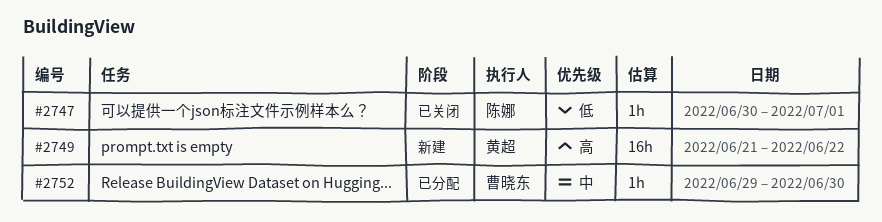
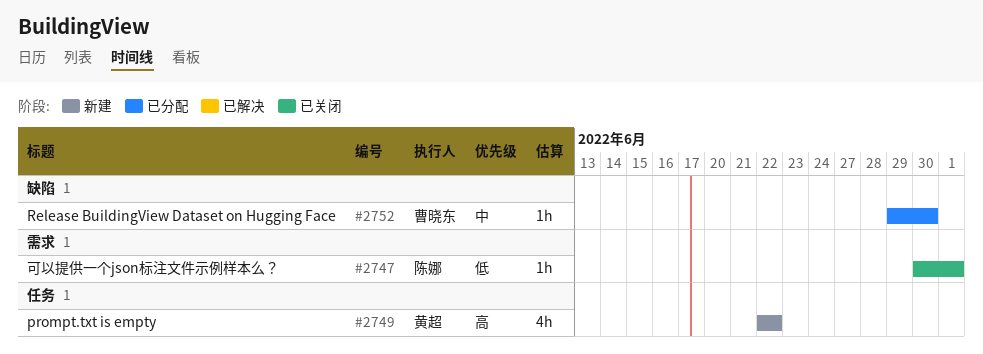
#2749, estimate: 16h -> 4h
#2749, start: Jun 21 -> Jun 22

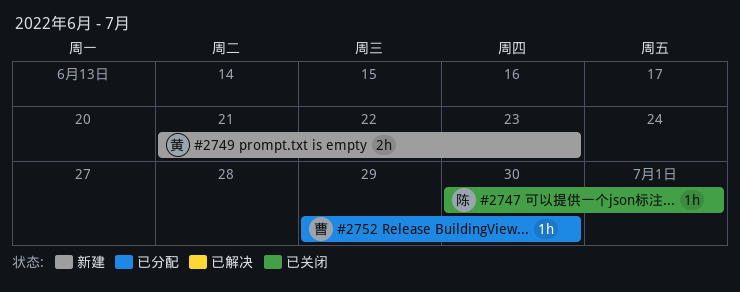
#2749, estimate: 4h -> 2h
#2749, start: Jun 22 -> Jun 21
#2749, due: Jun 22 -> Jun 23

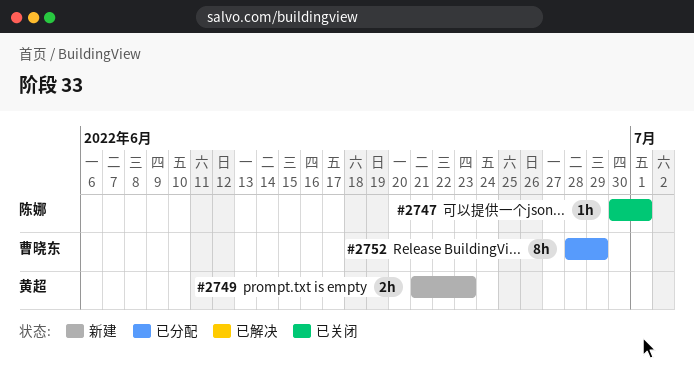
#2752, estimate: 1h -> 8h
#2752, start: Jun 29 -> Jun 28
#2752, due: Jun 30 -> Jun 29

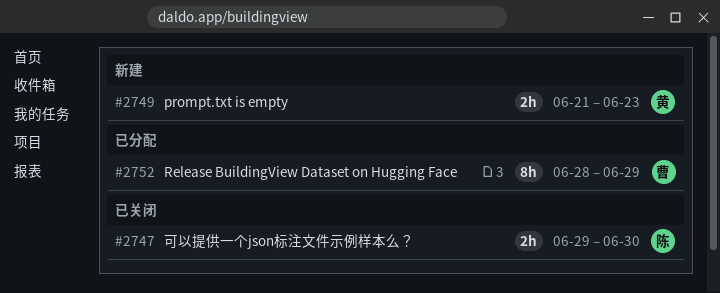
#2747, estimate: 1h -> 2h
#2747, start: Jun 30 -> Jun 29
#2747, due: Jul 1 -> Jun 30

